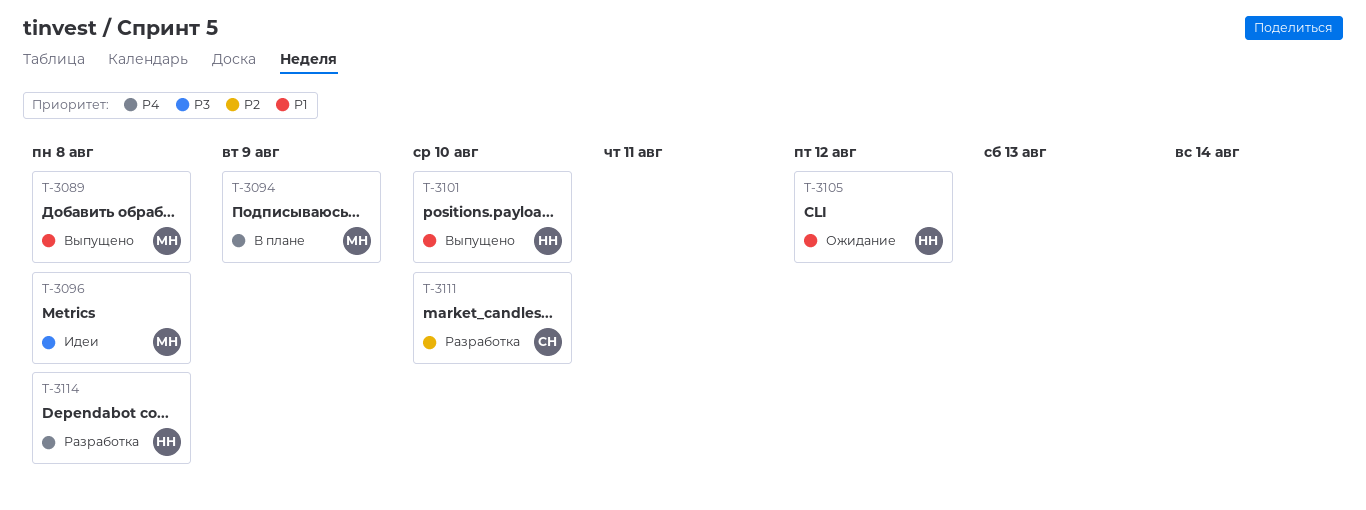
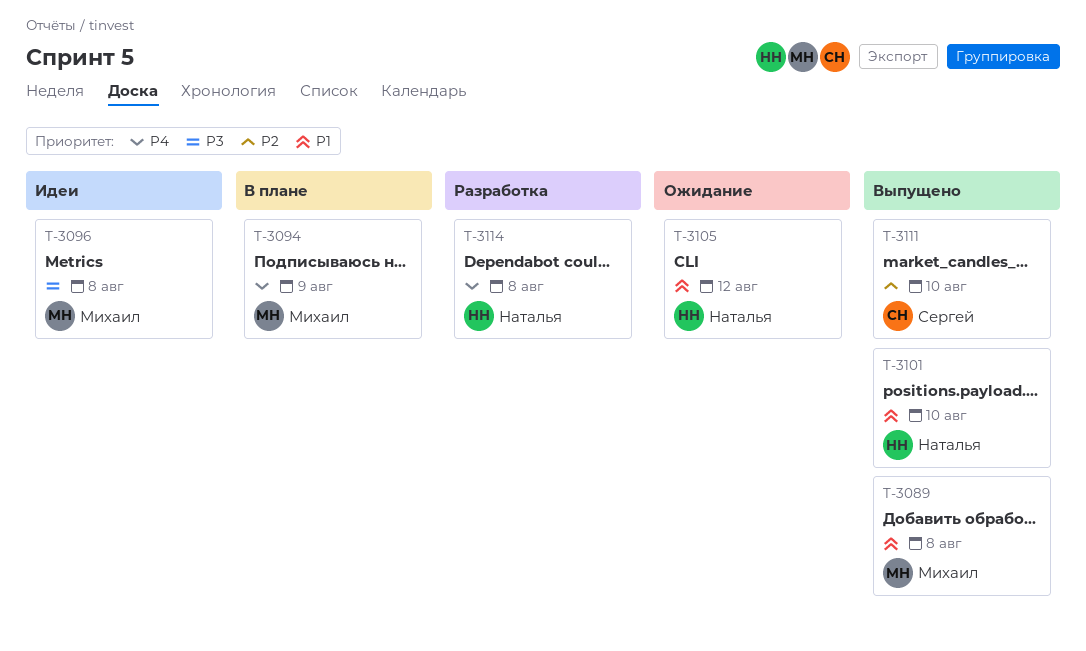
T-3111, status: Разработка -> Выпущено

